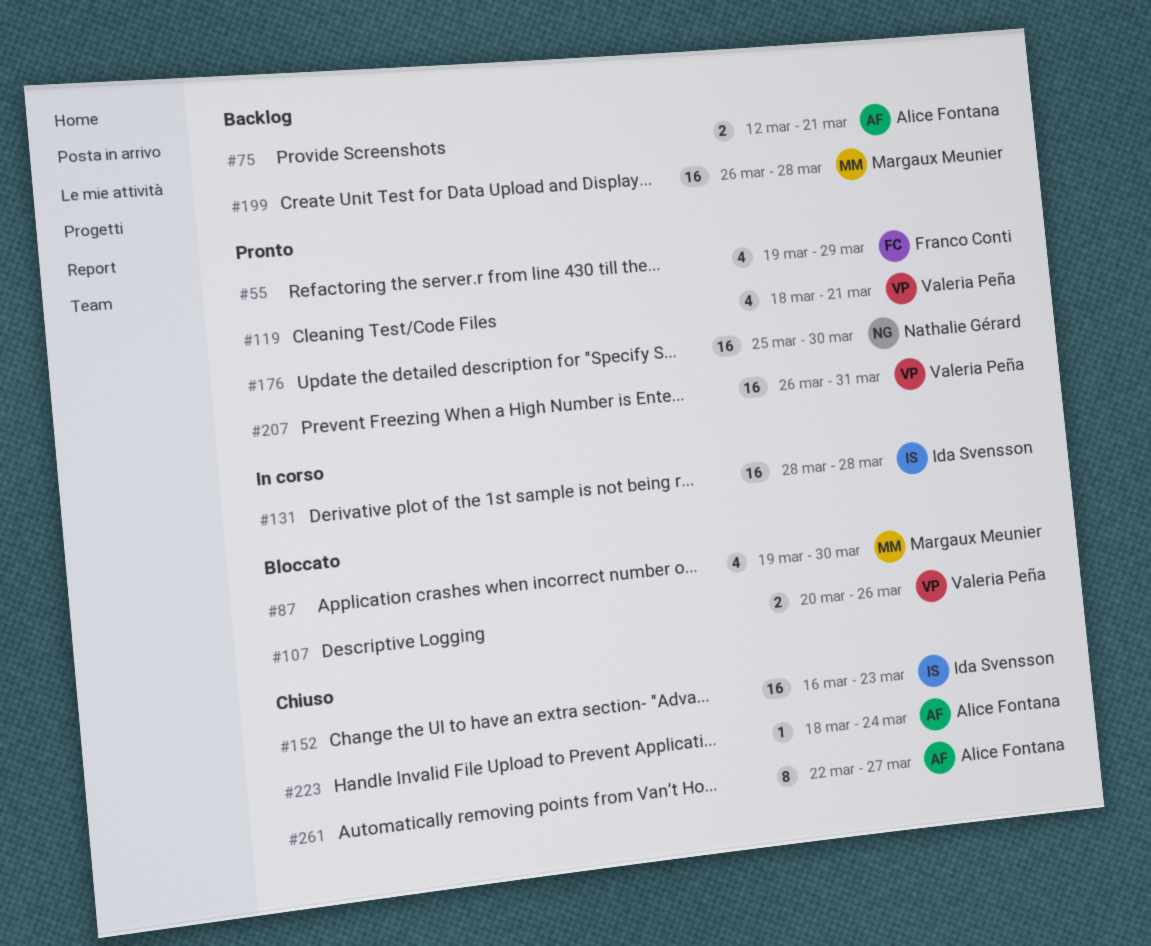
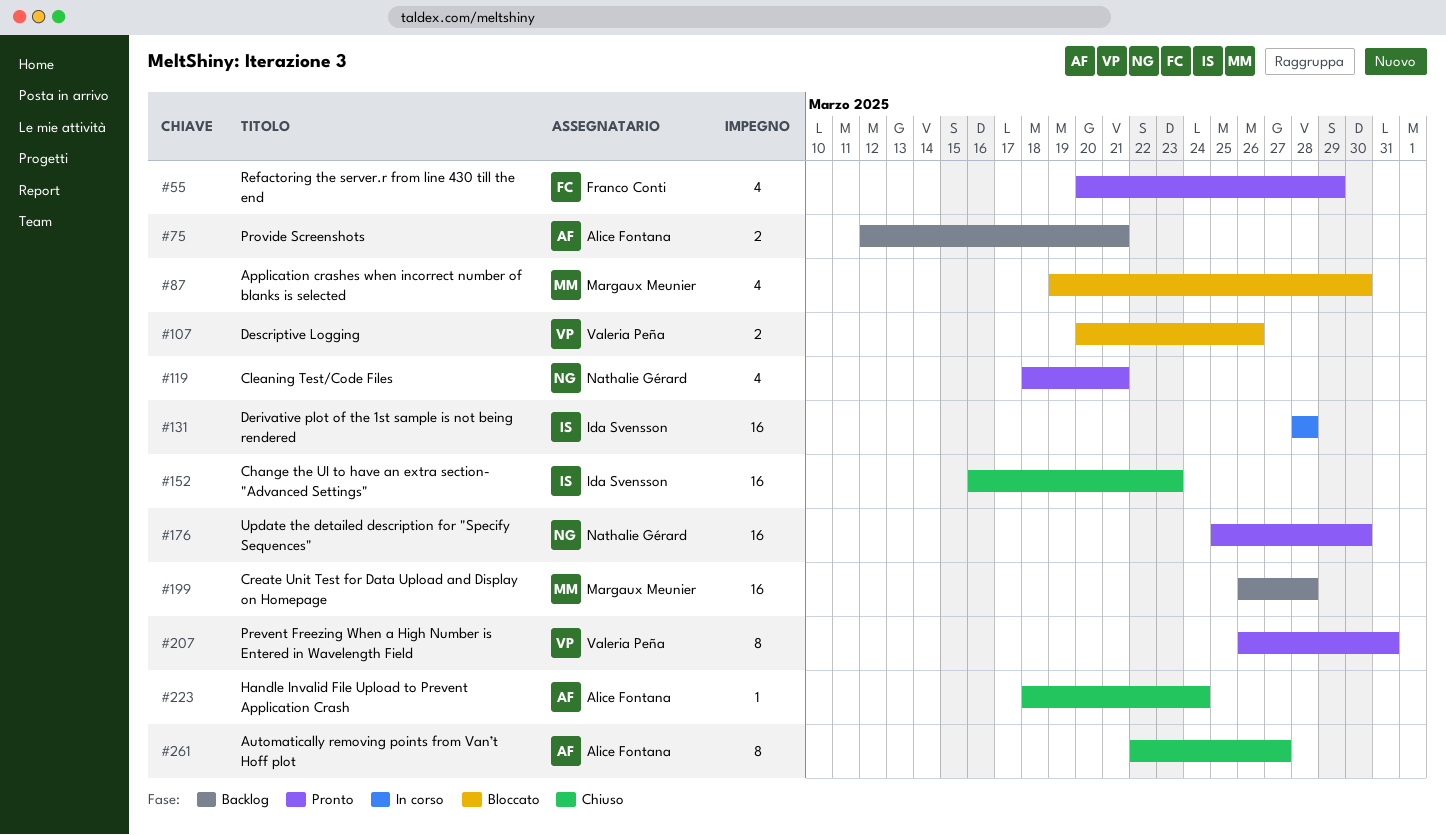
#55, start: Mar 19 -> Mar 20
#119, owner: Valeria Peña -> Nathalie Gérard
#207, estimate: 16 -> 8

